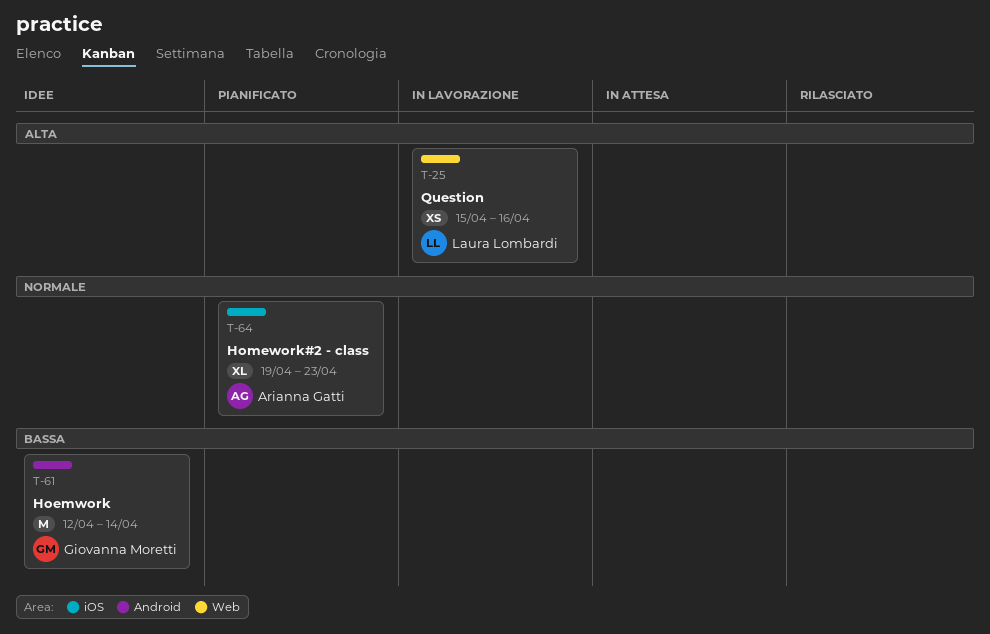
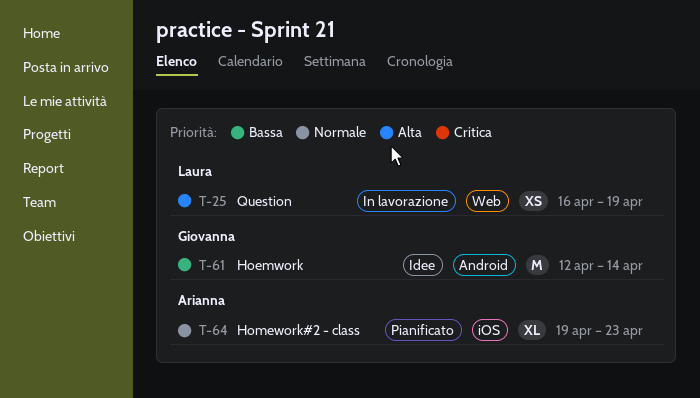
T-25, start: Apr 15 -> Apr 16
T-25, due: Apr 16 -> Apr 19

